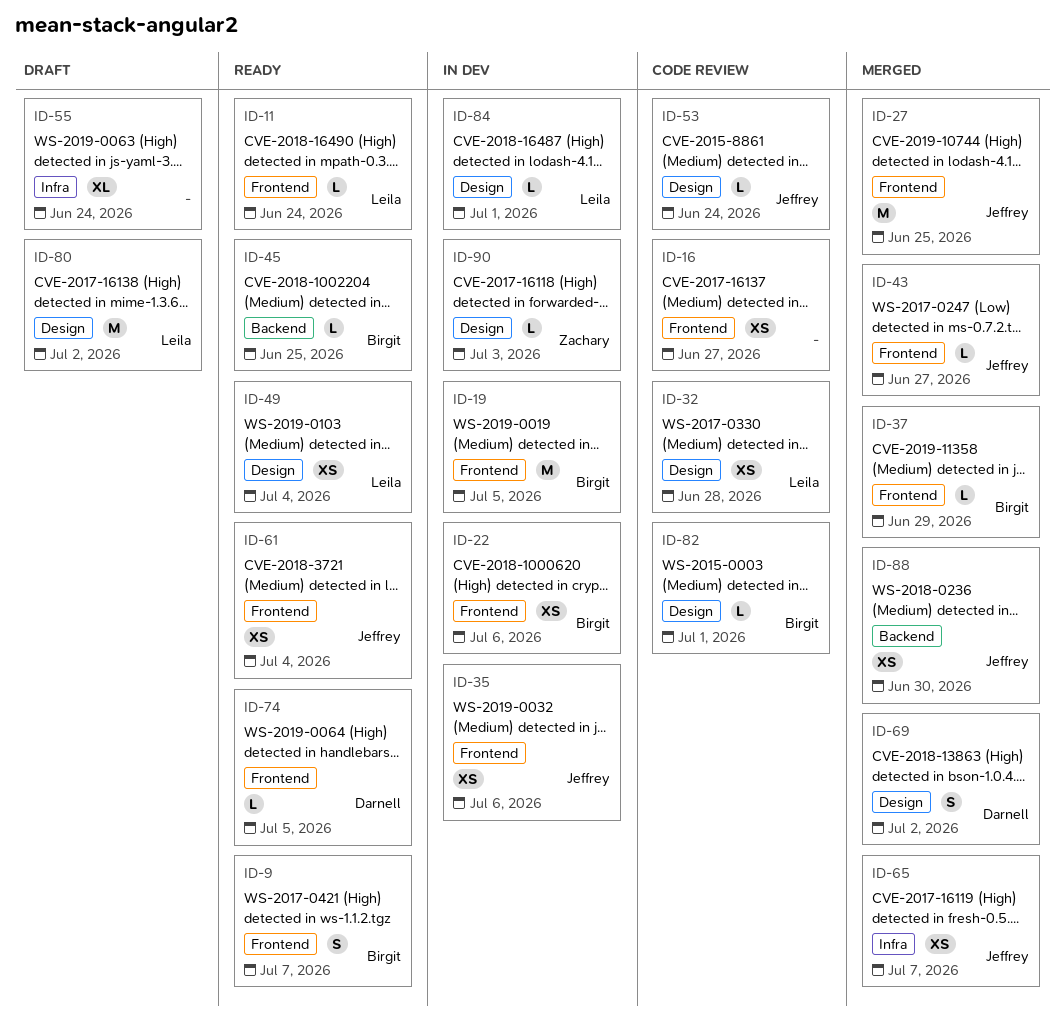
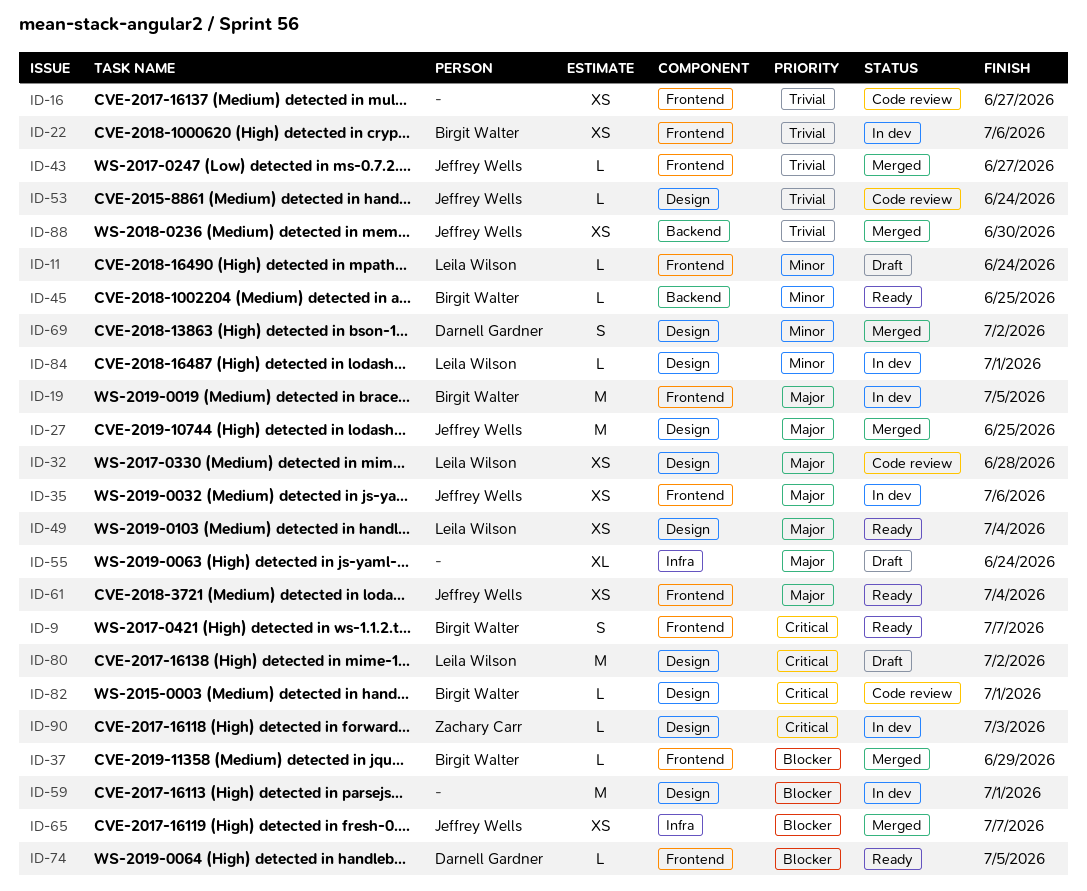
ID-11, status: Ready -> Draft
ID-27, label: Frontend -> Design
ID-59: none -> present

